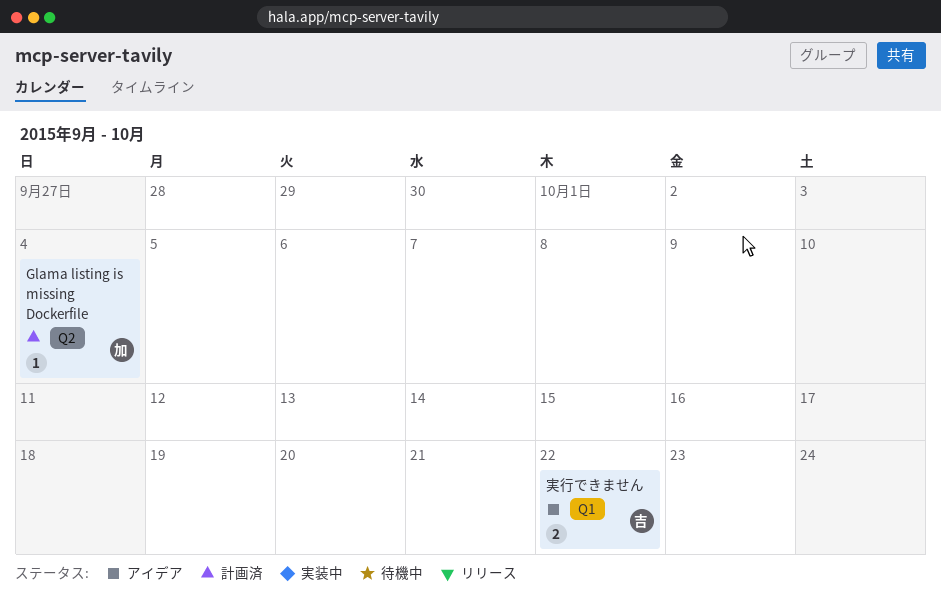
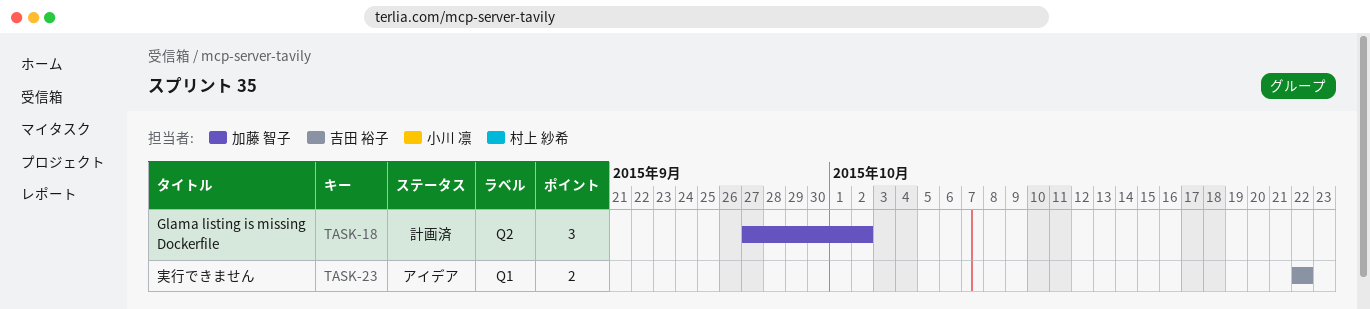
Glama listing is missing Dockerfile, estimate: 1 -> 3
Glama listing is missing Dockerfile, due: Oct 4 -> Oct 2

